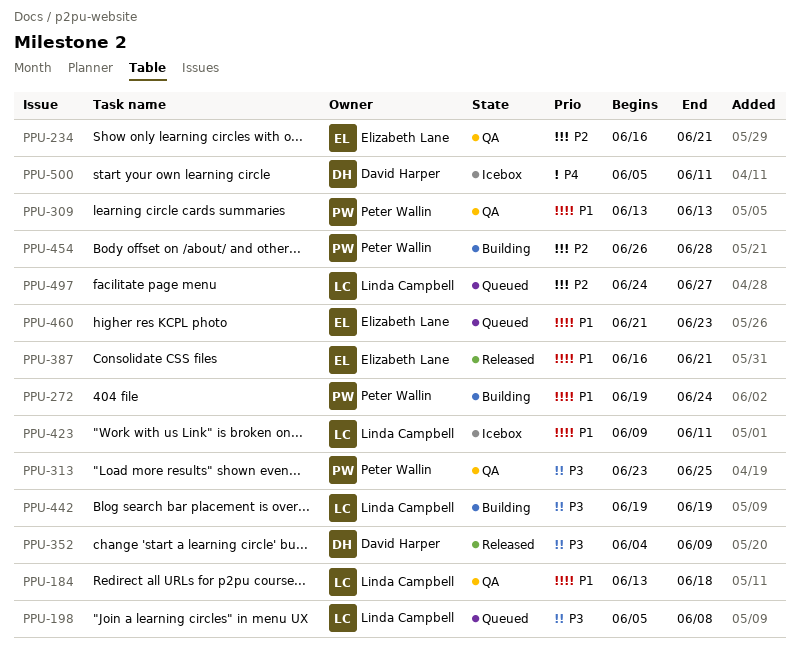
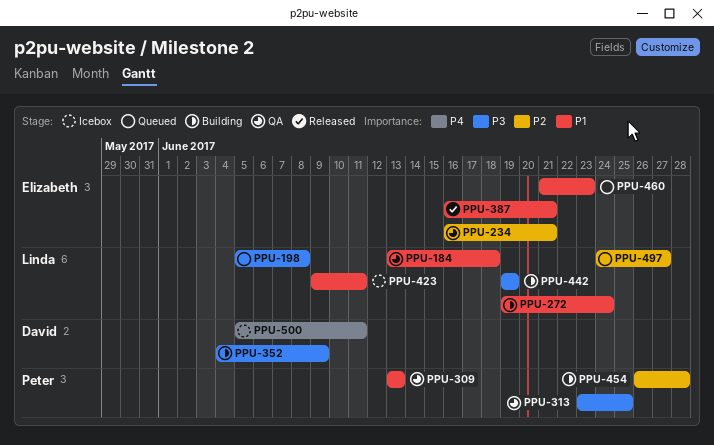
PPU-272, owner: Peter Wallin -> Linda Campbell
PPU-352, status: Released -> Building

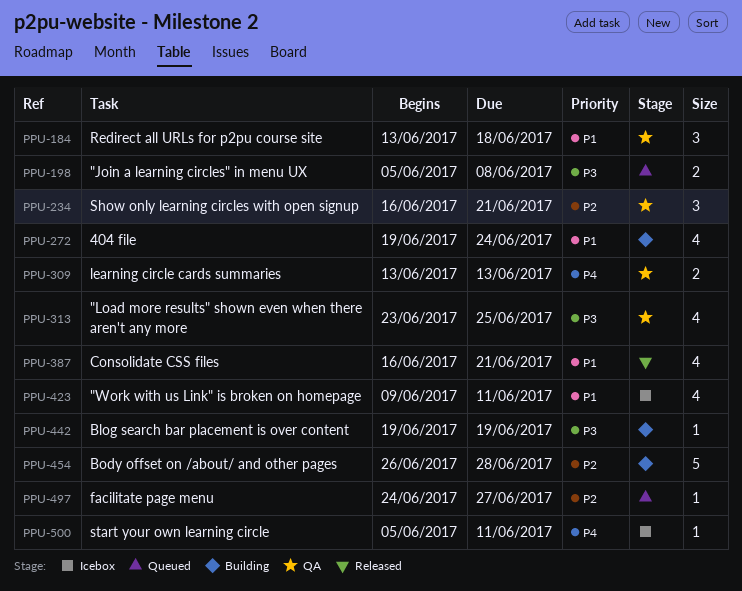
PPU-309, priority: P1 -> P4
PPU-352: present -> none
PPU-460: present -> none

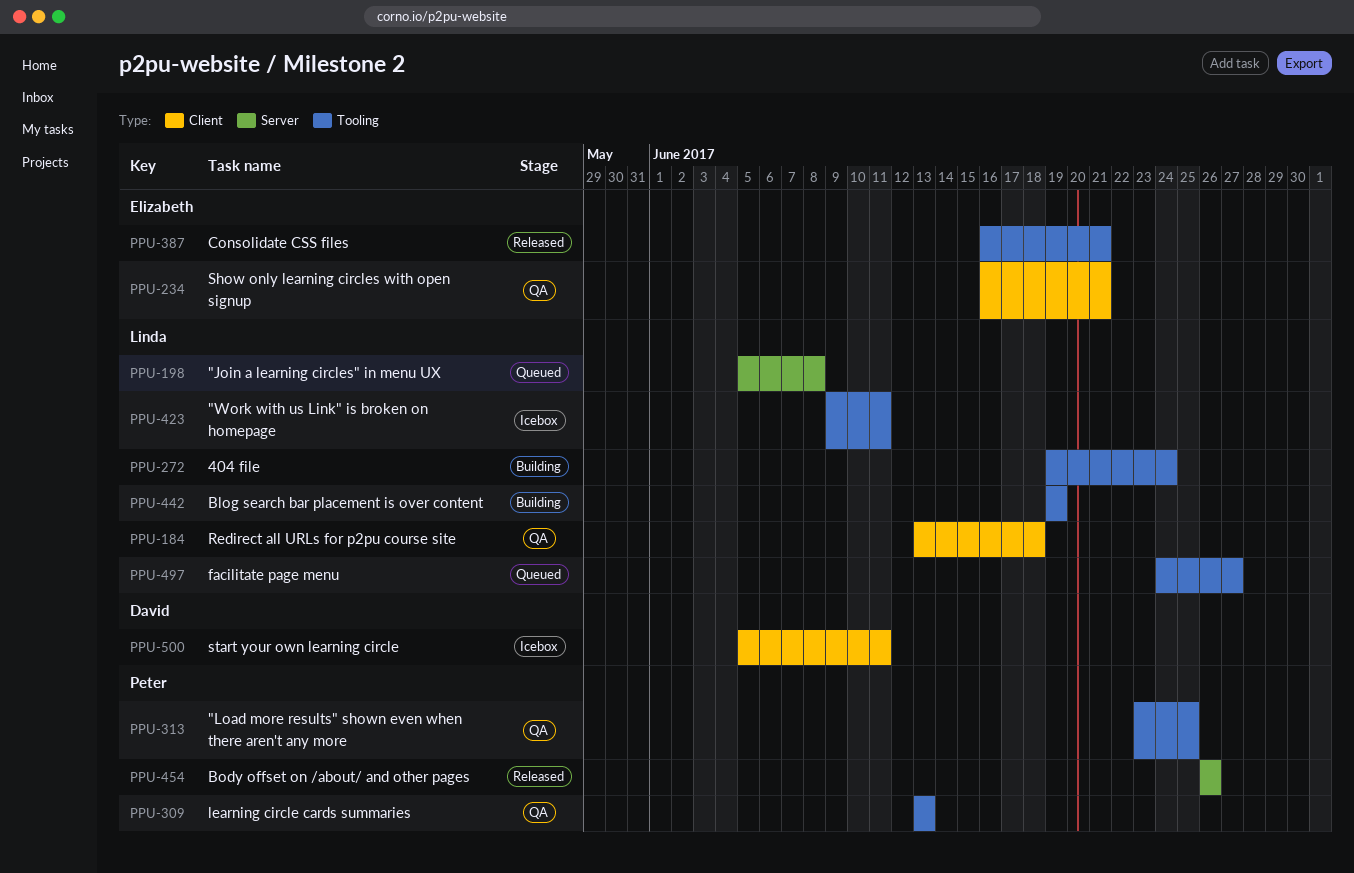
PPU-454, status: Building -> Released
PPU-454, due: Jun 28 -> Jun 26

